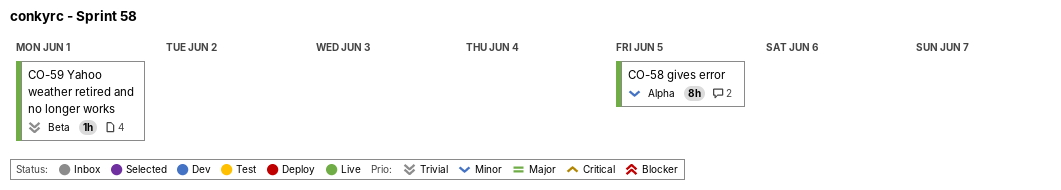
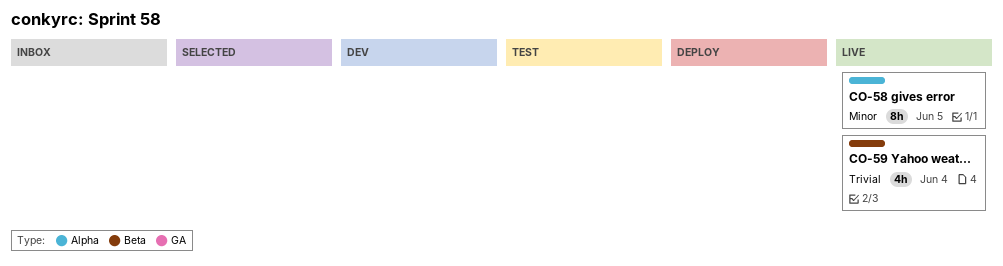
CO-59, estimate: 1h -> 4h
CO-59, due: Jun 1 -> Jun 4

